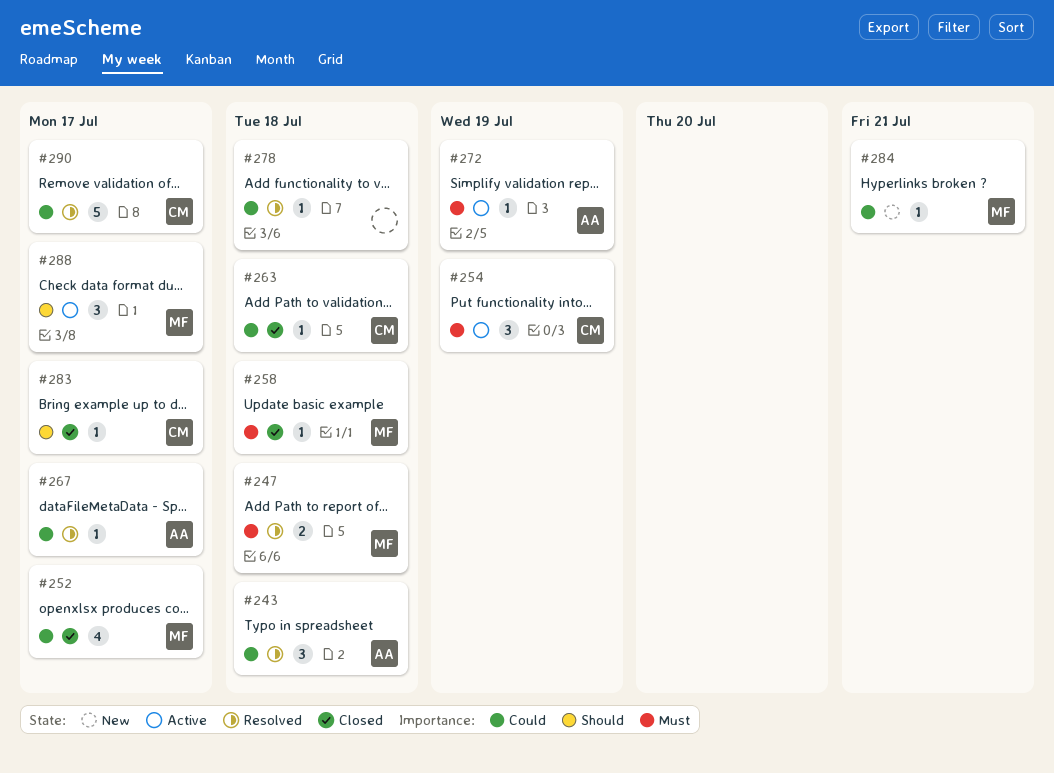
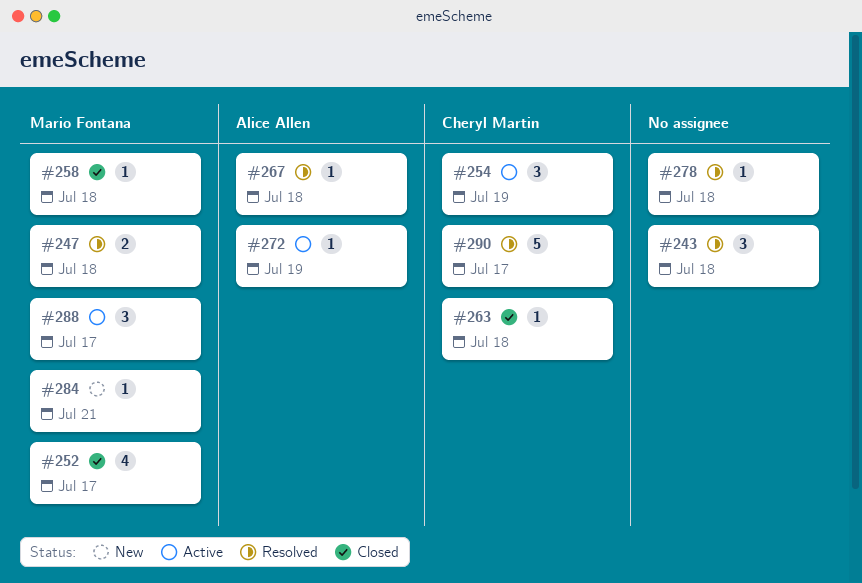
#243, owner: Alice Allen -> none
#267, due: Jul 17 -> Jul 18
#283: present -> none

